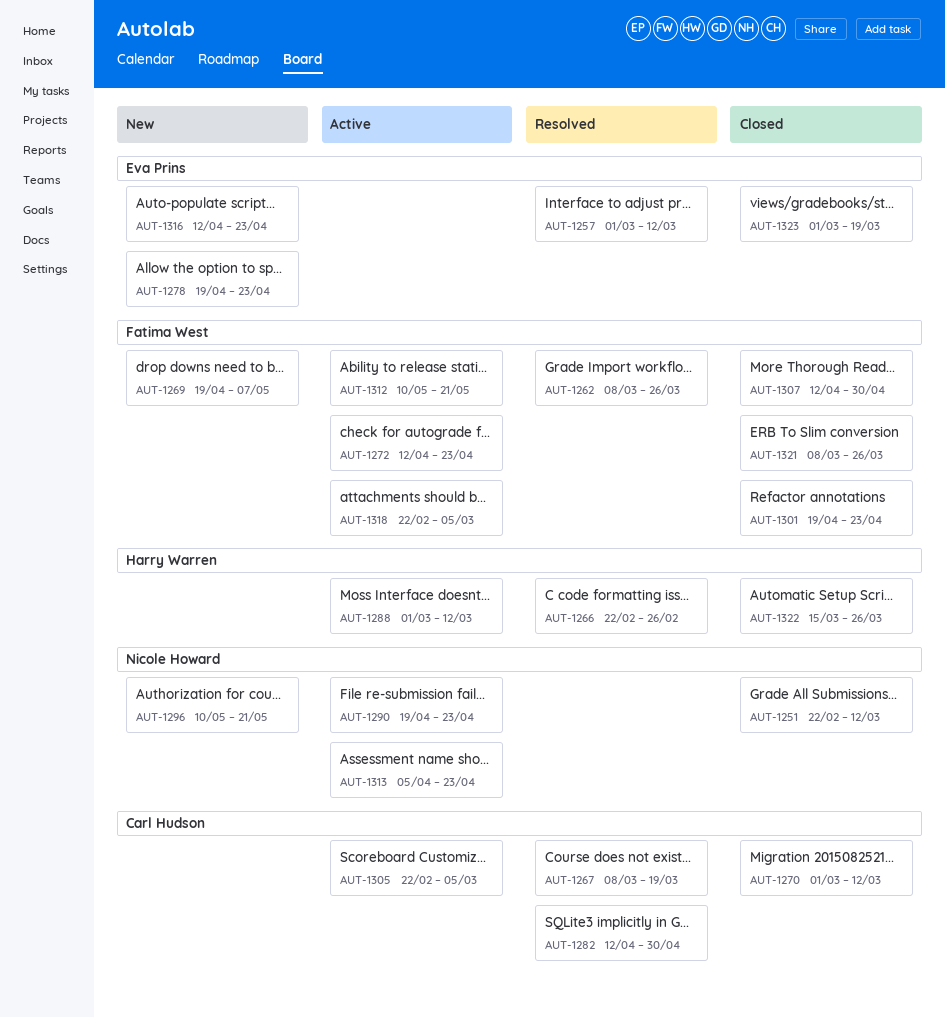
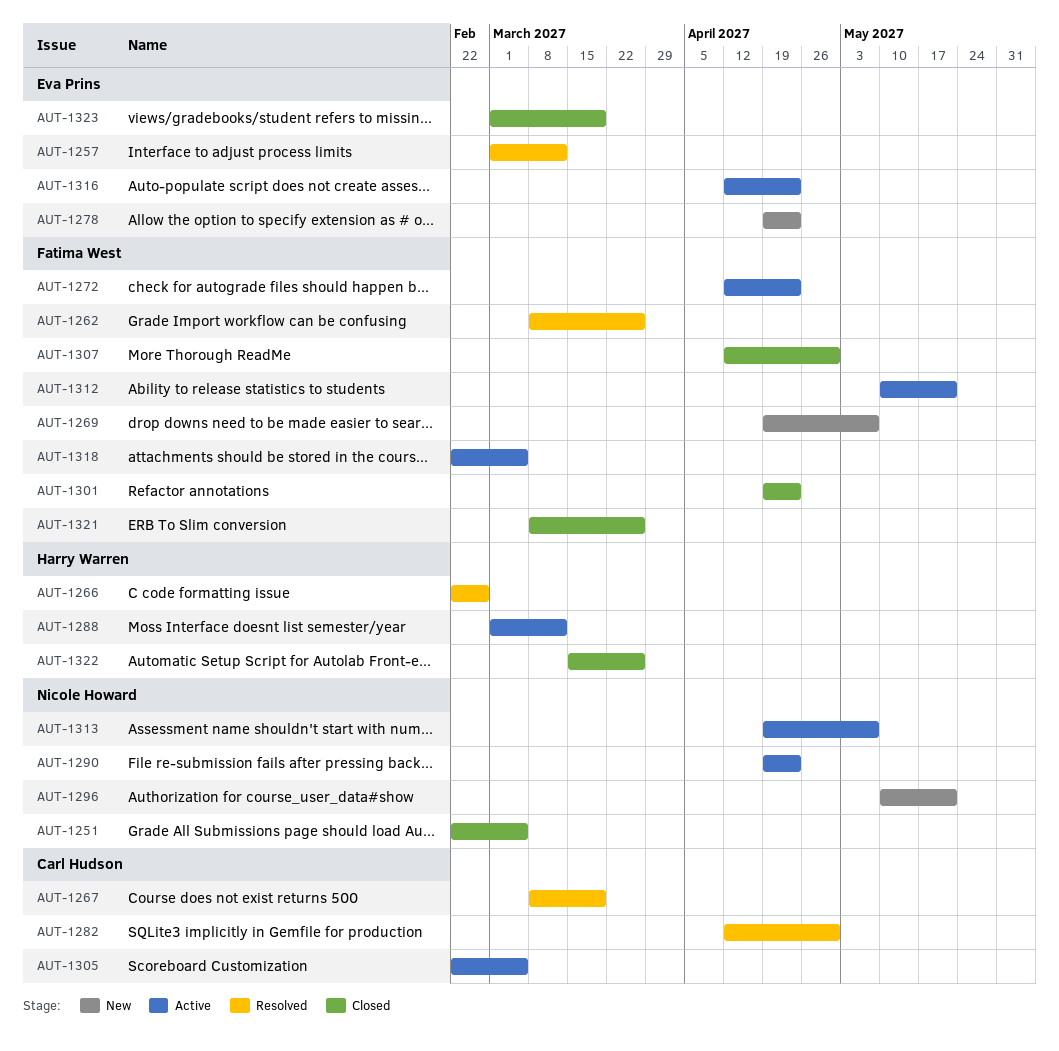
AUT-1251, due: Mar 12 -> Mar 5
AUT-1270: present -> none
AUT-1313, start: Apr 5 -> Apr 19
AUT-1313, due: Apr 23 -> May 7
AUT-1316, status: New -> Active

